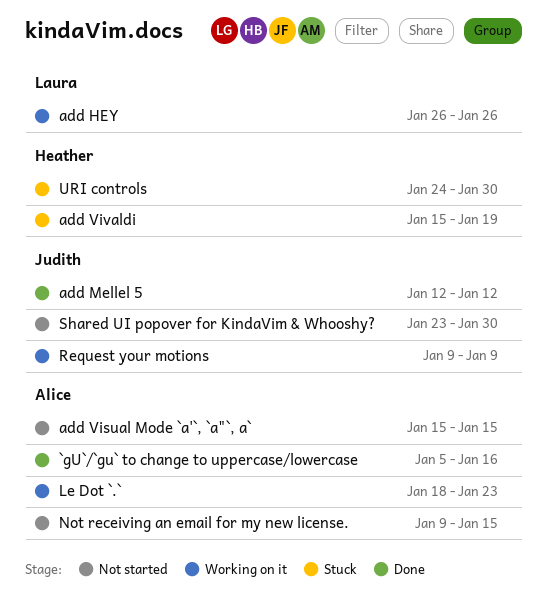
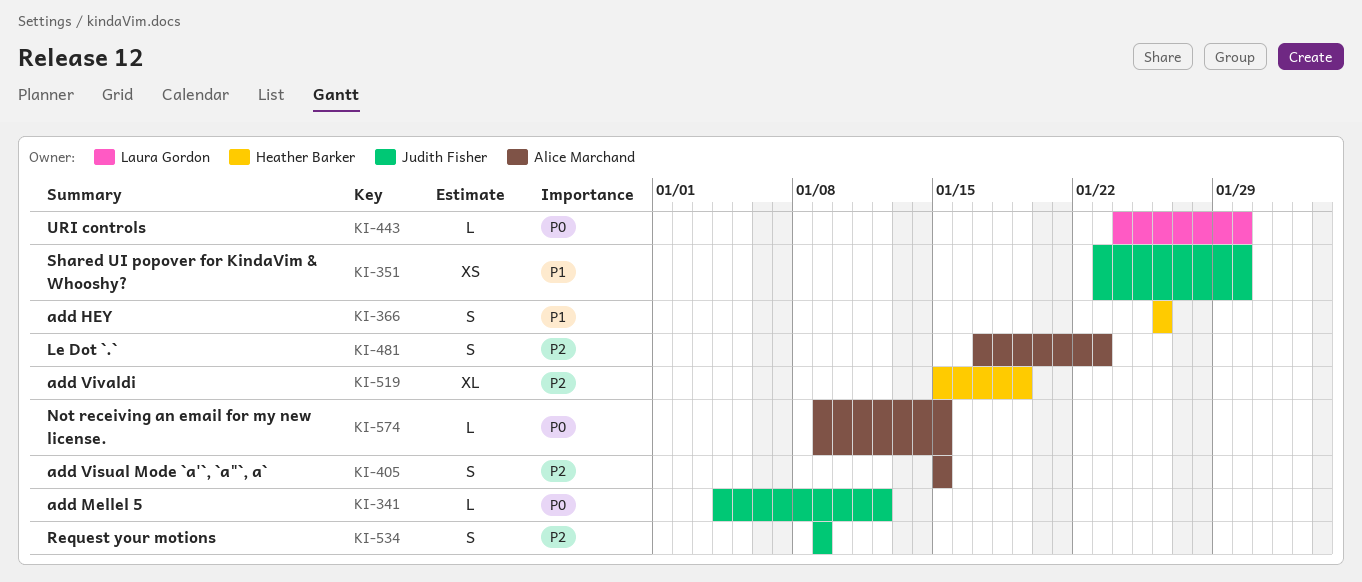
`gU`/`gu` to change to uppercase/lowercase: present -> none
add HEY, owner: Laura Gordon -> Heather Barker
add Mellel 5, start: Jan 12 -> Jan 4
Le Dot `.`, start: Jan 18 -> Jan 17
URI controls, owner: Heather Barker -> Laura Gordon

